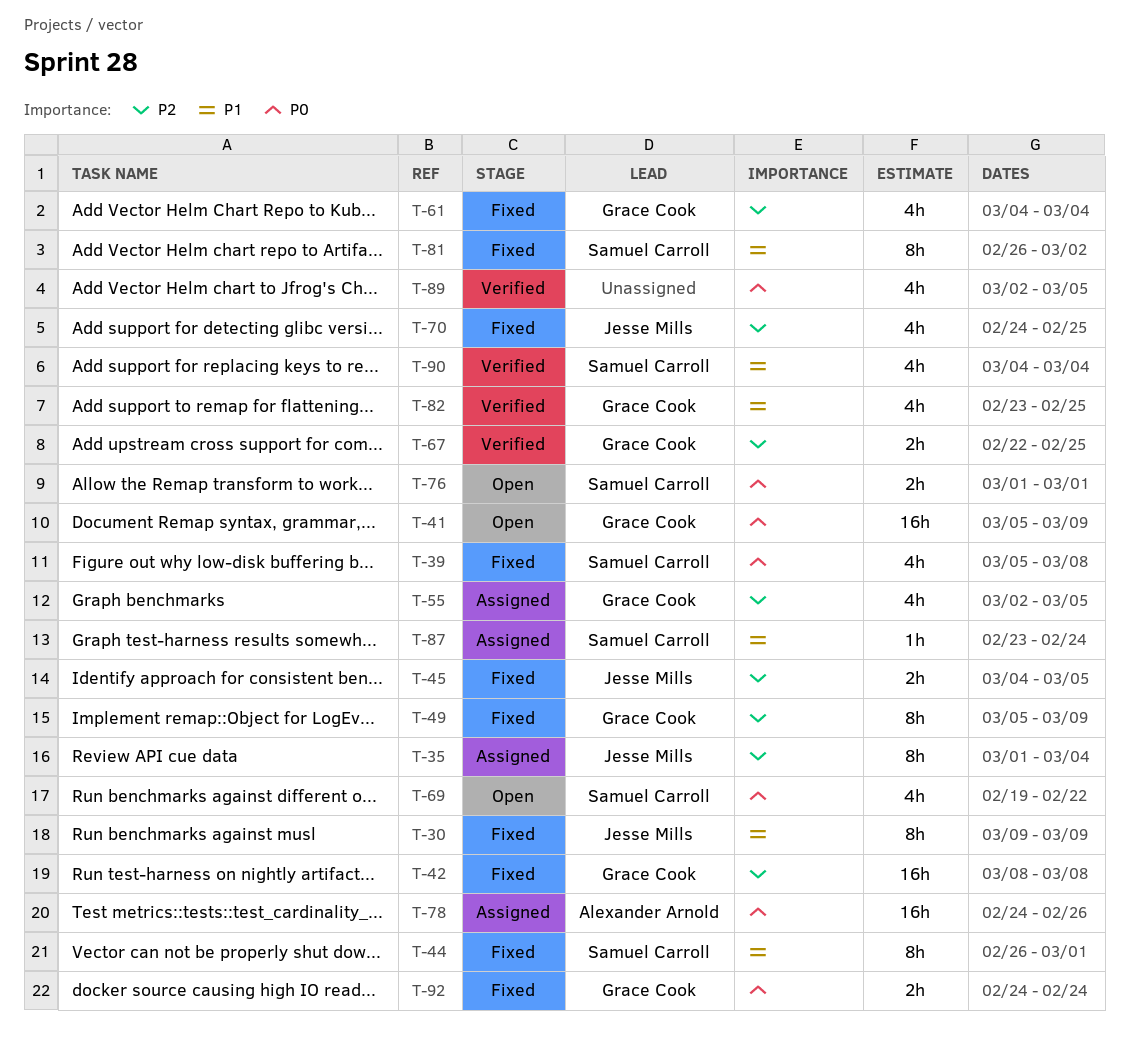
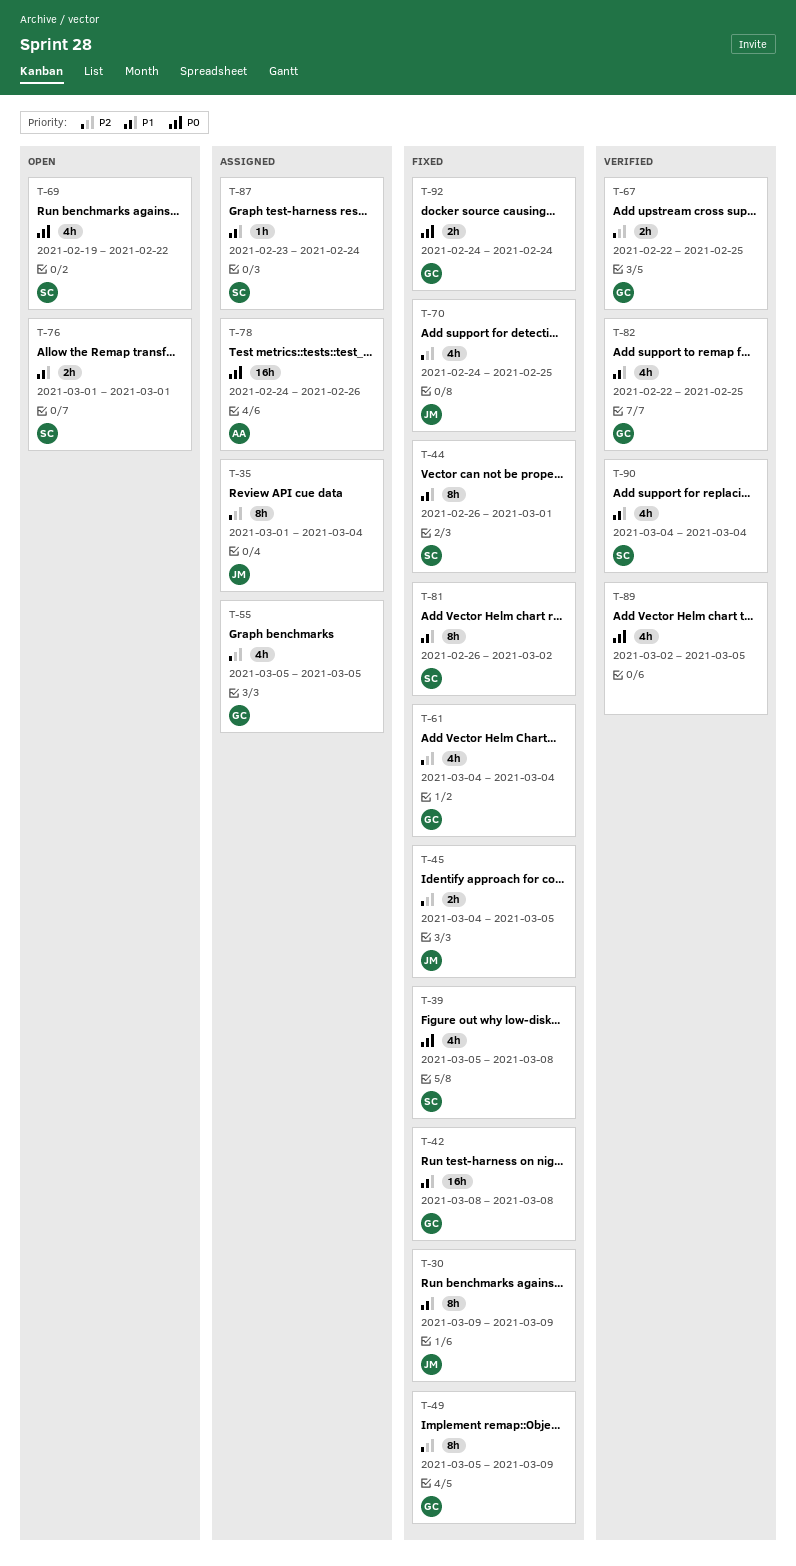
T-41: present -> none
T-42, priority: P2 -> P1
T-55, start: Mar 2 -> Mar 5
T-76, priority: P0 -> P1
T-82, start: Feb 23 -> Feb 22

